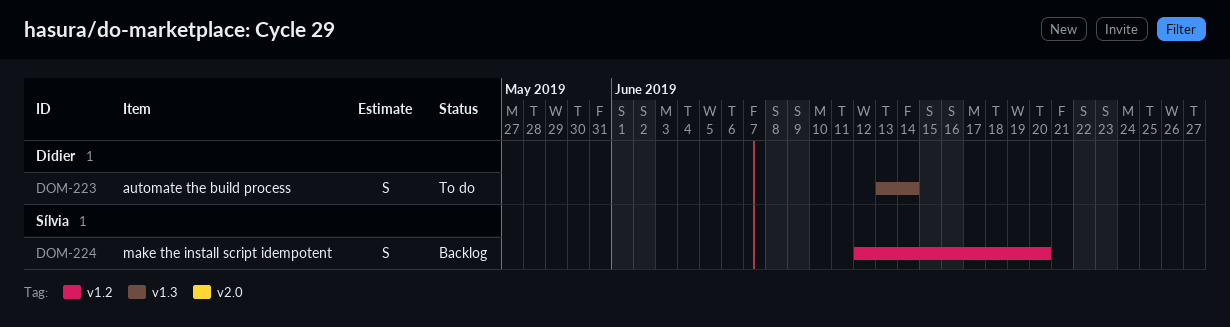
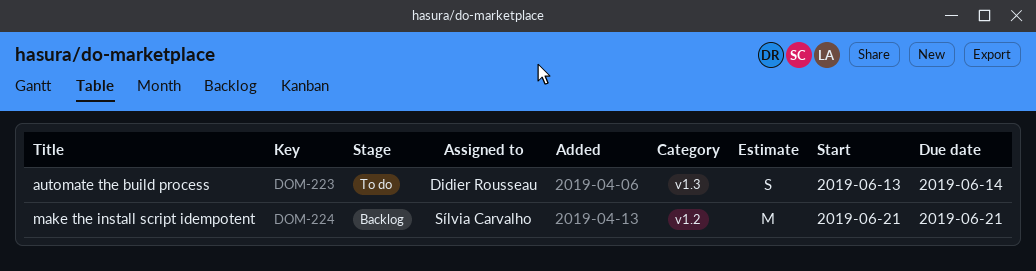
DOM-224, estimate: S -> M
DOM-224, start: Jun 12 -> Jun 21
DOM-224, due: Jun 20 -> Jun 21

